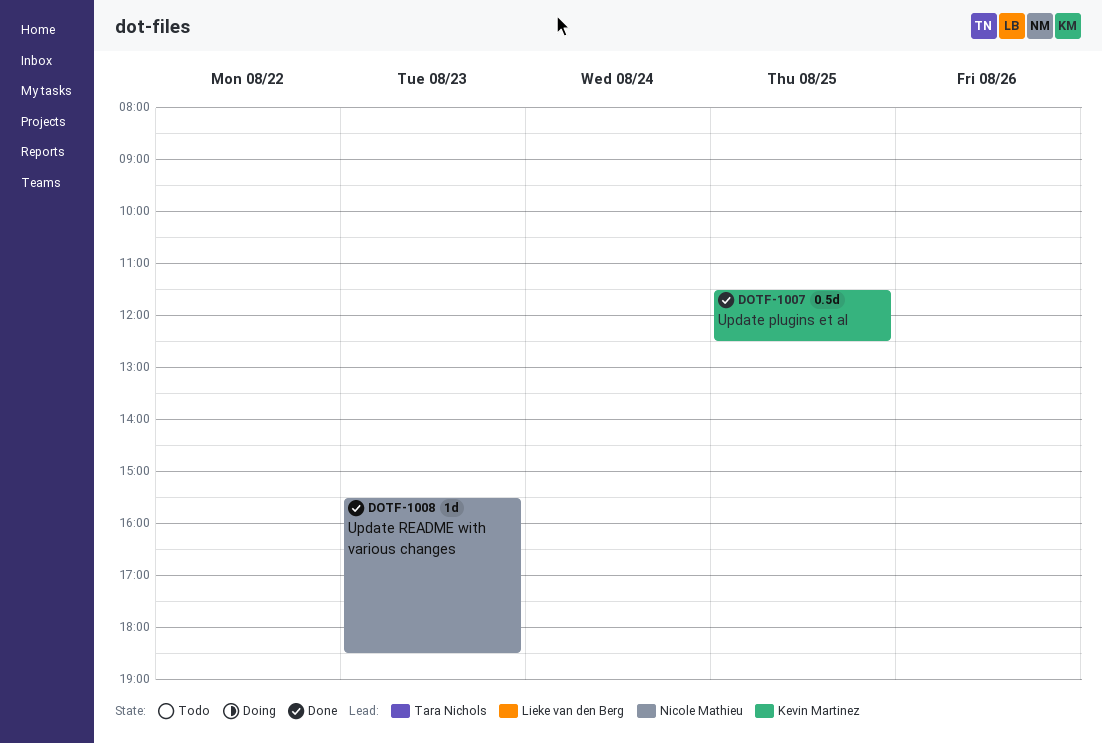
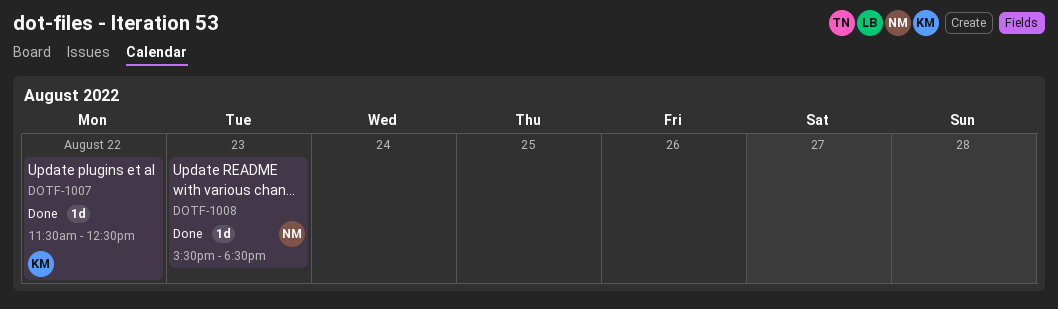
DOTF-1007, estimate: 0.5d -> 1d
DOTF-1007, day: Aug 25 -> Aug 22

